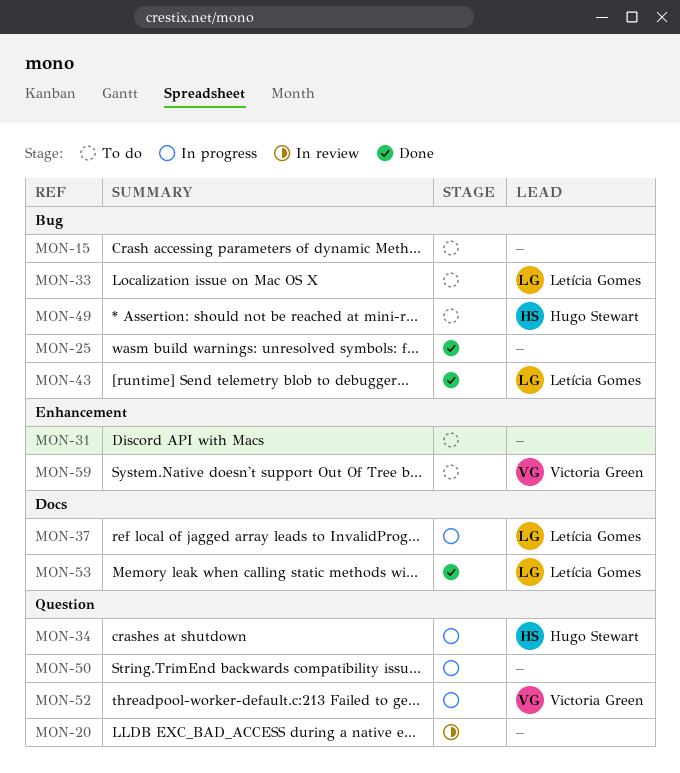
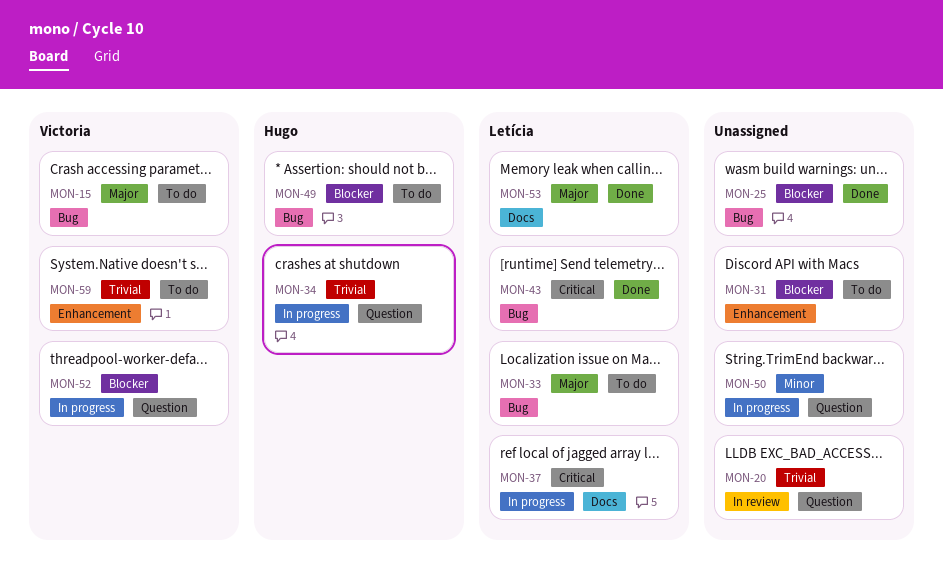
MON-15, owner: none -> Victoria Green

